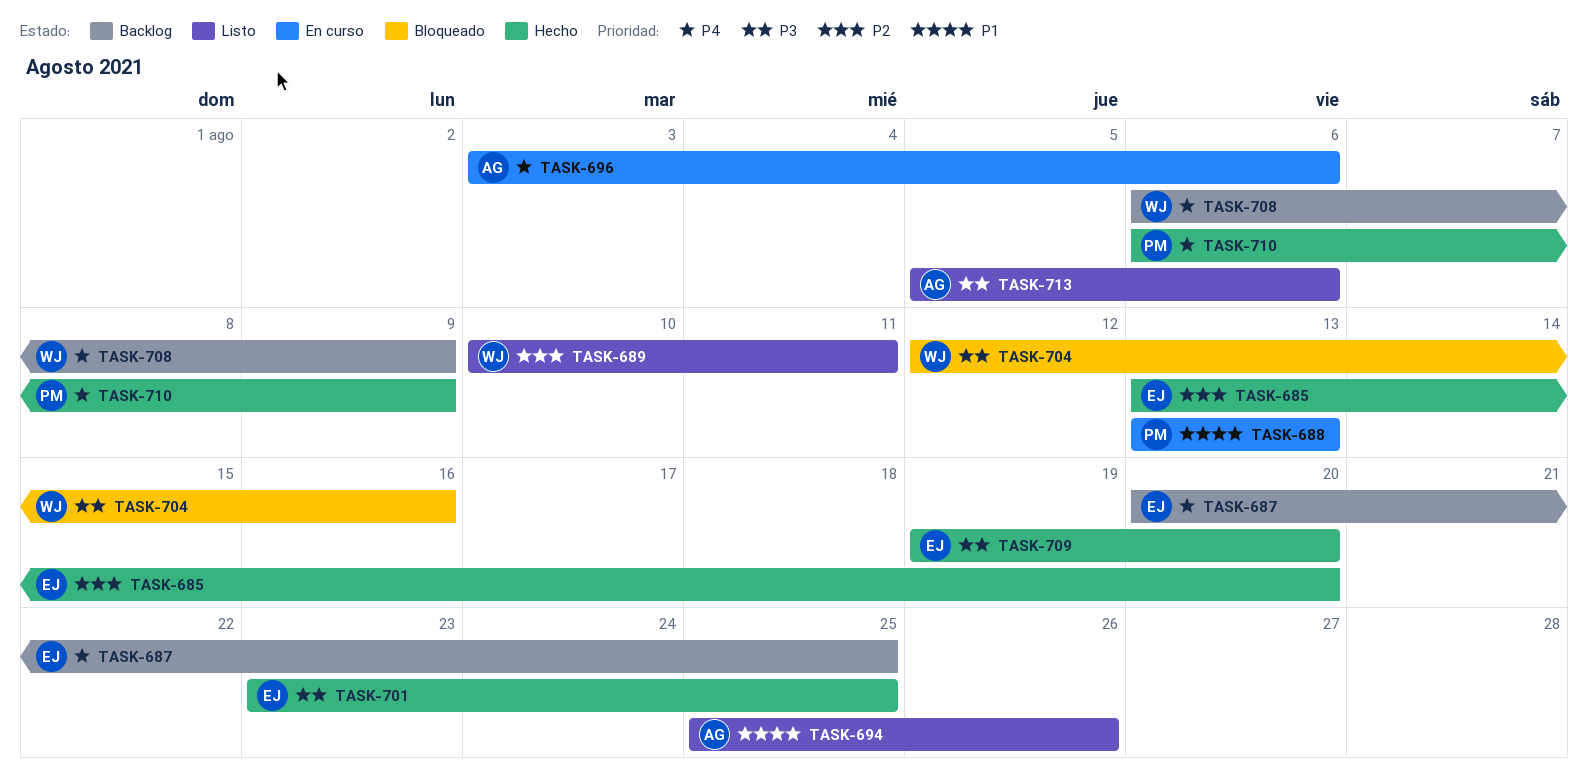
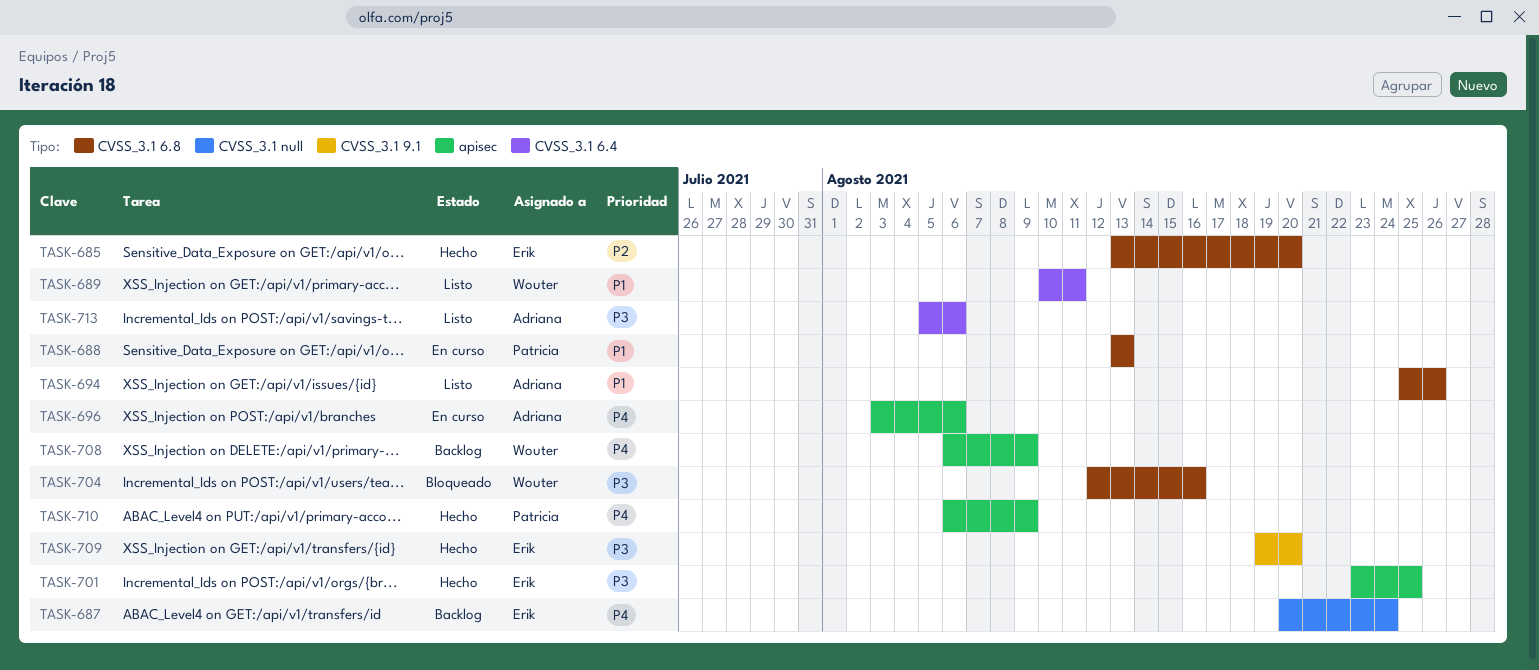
TASK-687, due: Aug 25 -> Aug 24
TASK-689, priority: P2 -> P1

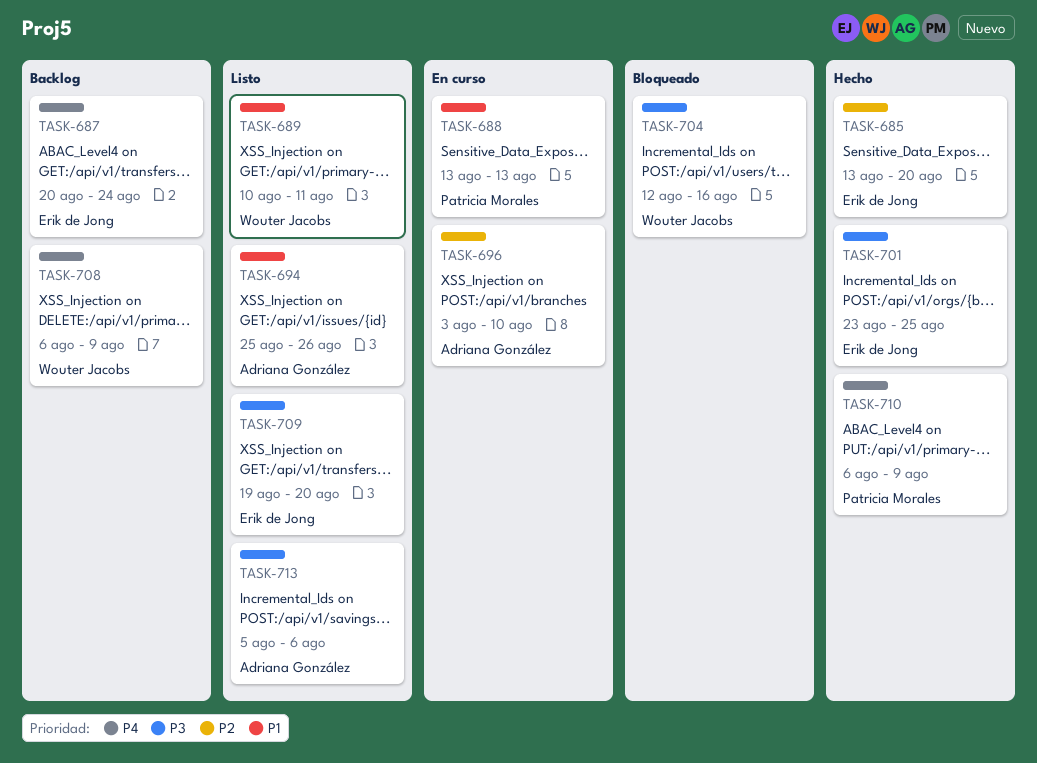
TASK-696, priority: P4 -> P2
TASK-696, due: Aug 6 -> Aug 10
TASK-709, status: Hecho -> Listo

